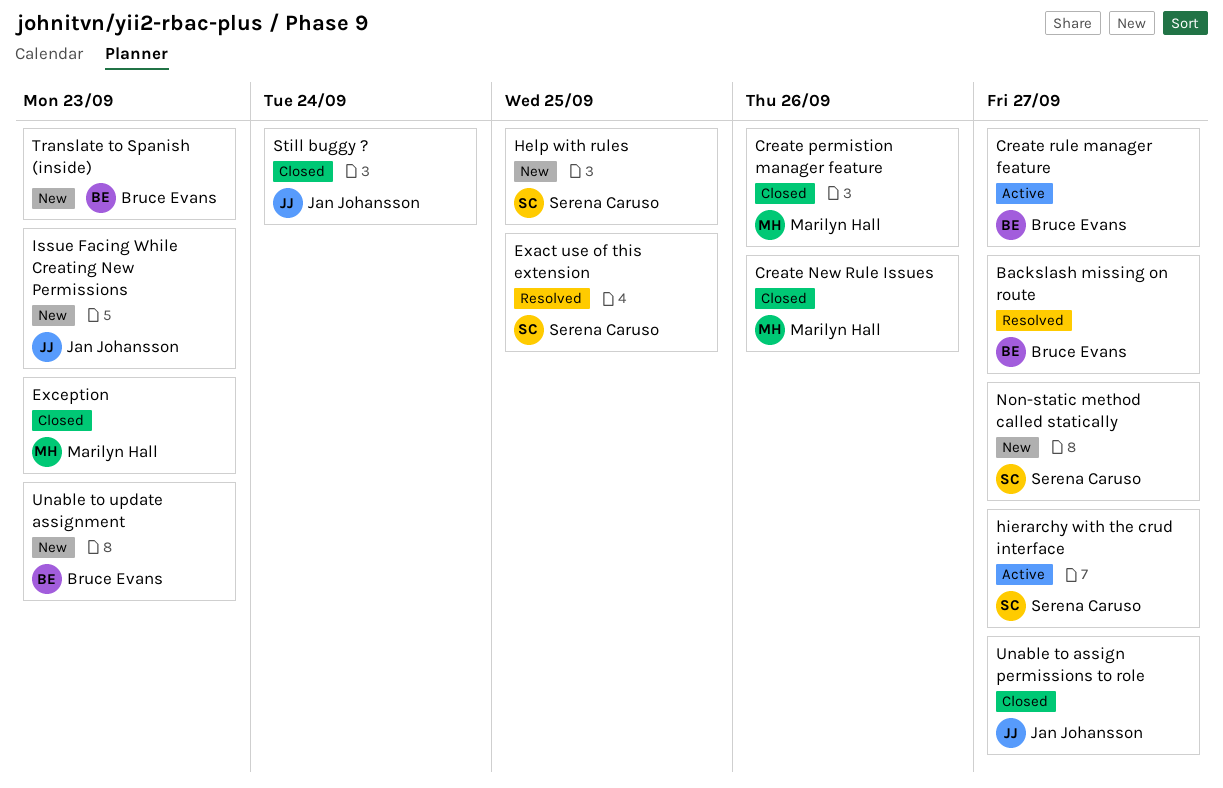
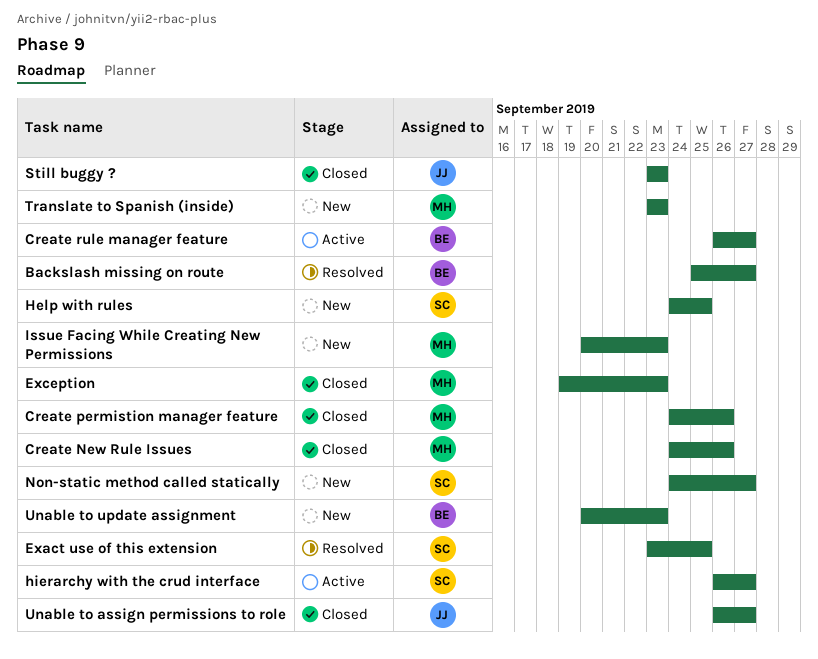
Issue Facing While Creating New Permissions, owner: Jan Johansson -> Marilyn Hall
Still buggy ?, due: Sep 24 -> Sep 23
Translate to Spanish (inside), owner: Bruce Evans -> Marilyn Hall

